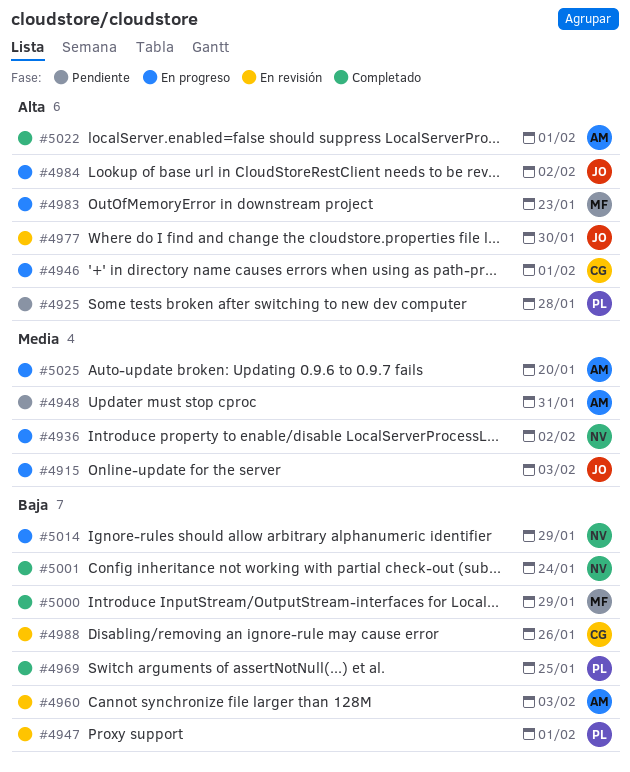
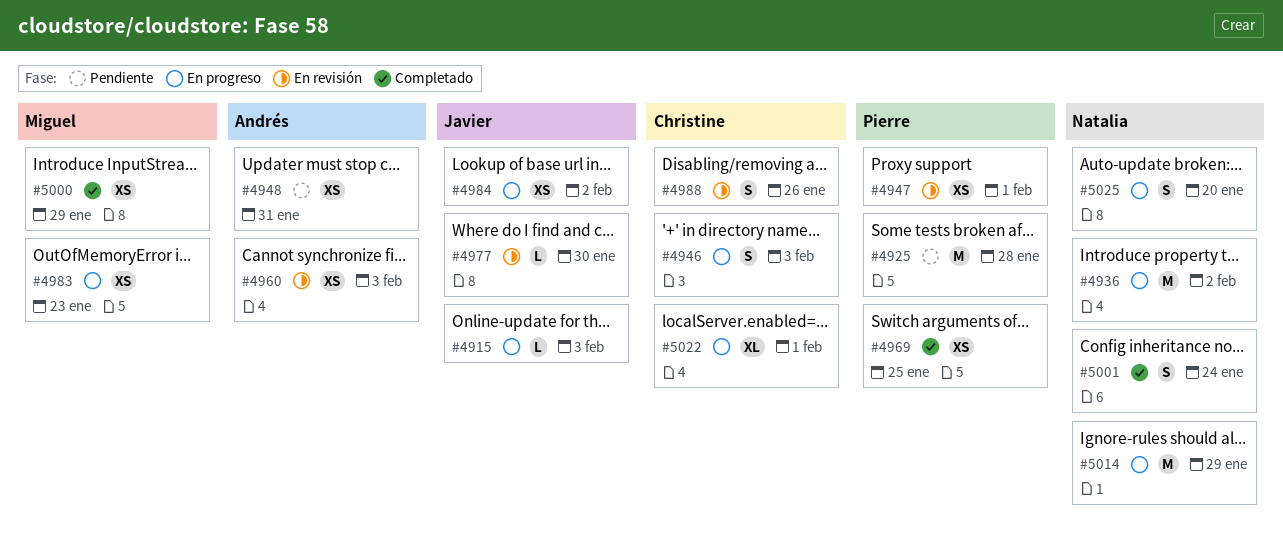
#4946, due: Feb 1 -> Feb 3
#5022, status: Completado -> En progreso
#5022, owner: Andrés -> Christine
#5025, owner: Andrés -> Natalia

